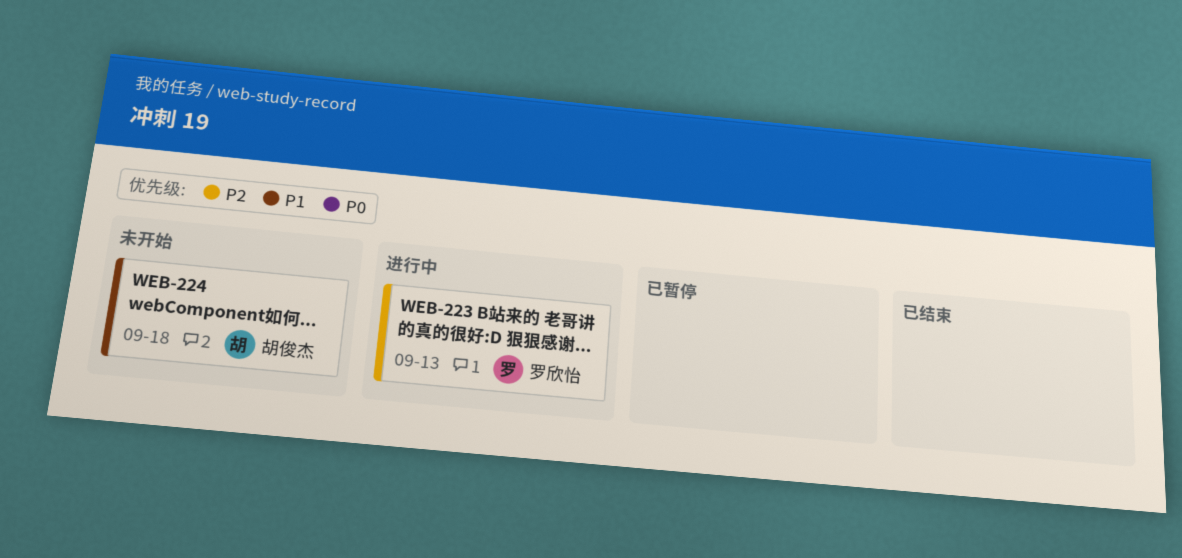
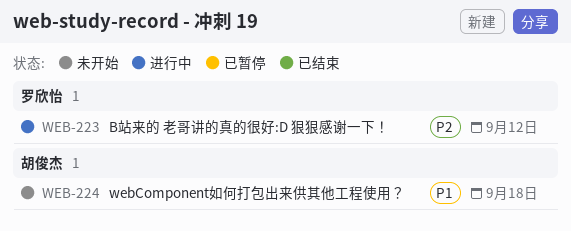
WEB-223, due: Sep 13 -> Sep 12

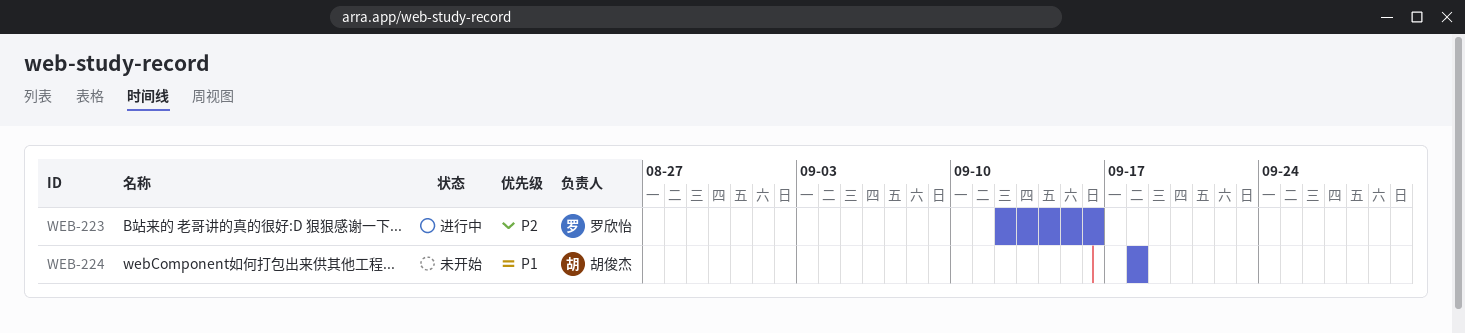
WEB-223, due: Sep 12 -> Sep 16

